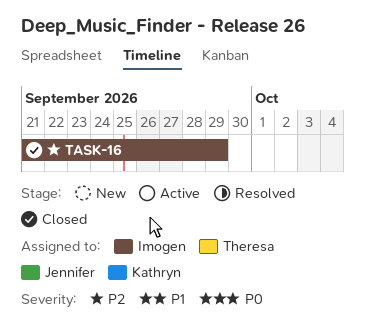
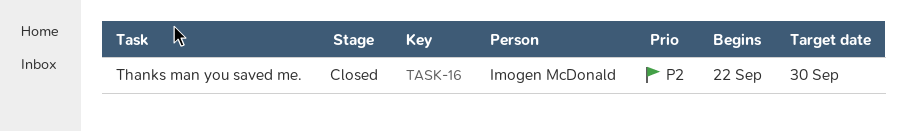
TASK-16, start: Sep 21 -> Sep 22
TASK-16, due: Sep 29 -> Sep 30

